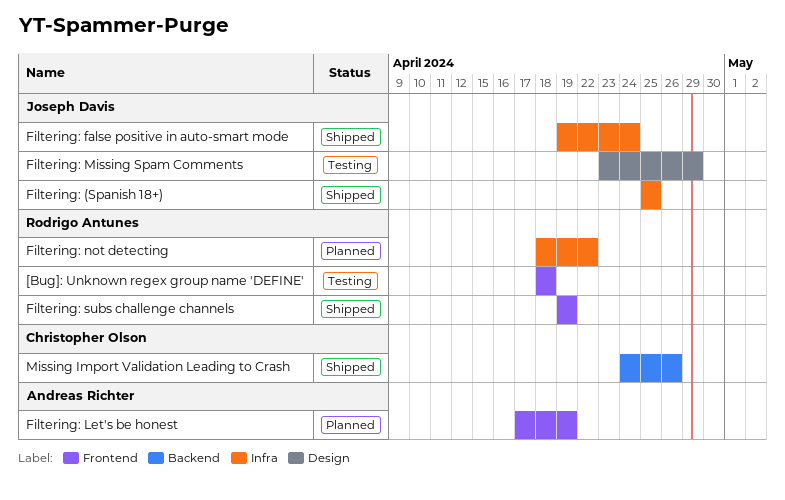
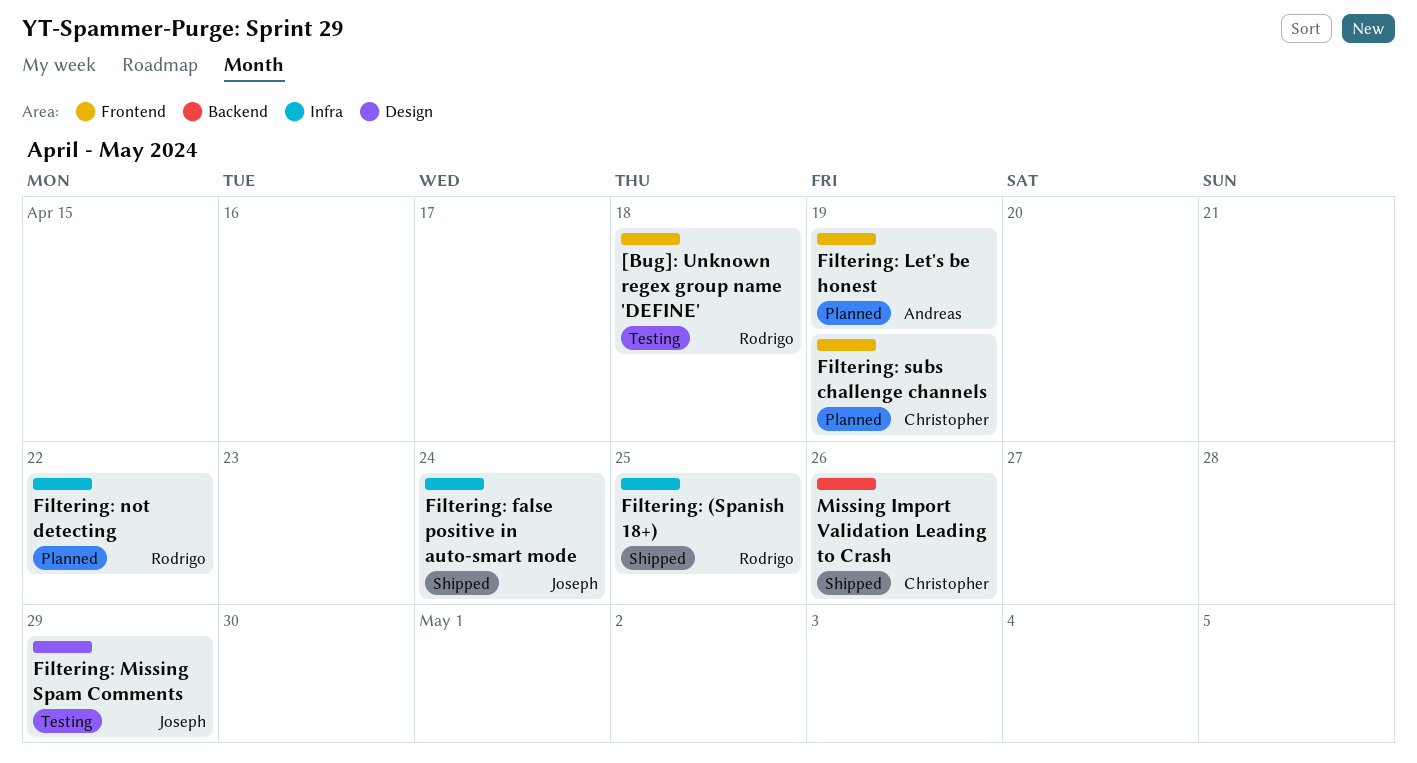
Filtering: (Spanish 18+), owner: Joseph Davis -> Rodrigo Antunes
Filtering: subs challenge channels, status: Shipped -> Planned
Filtering: subs challenge channels, owner: Rodrigo Antunes -> Christopher Olson

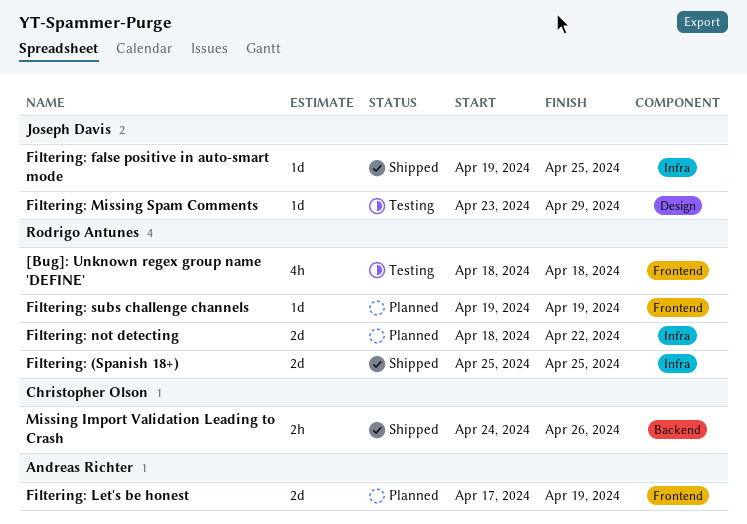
Filtering: false positive in auto-smart mode, due: Apr 24 -> Apr 25
Filtering: subs challenge channels, owner: Christopher Olson -> Rodrigo Antunes

